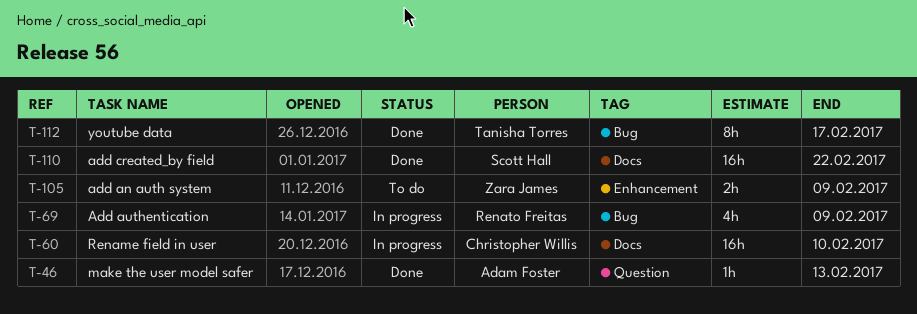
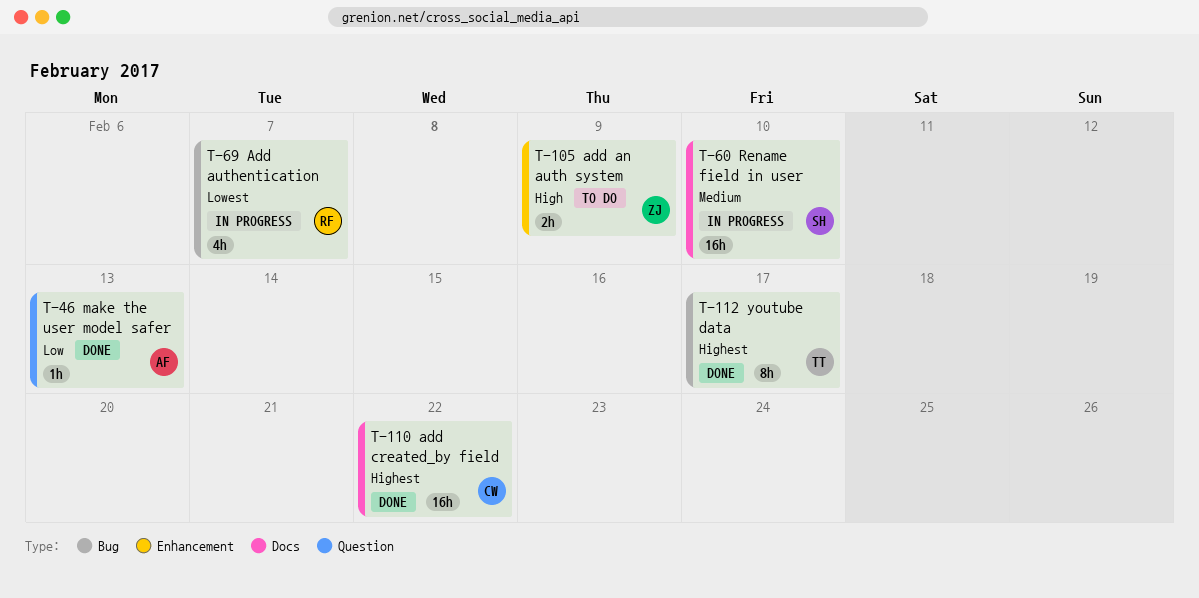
T-60, owner: Christopher Willis -> Scott Hall
T-69, due: Feb 9 -> Feb 7
T-110, owner: Scott Hall -> Christopher Willis

